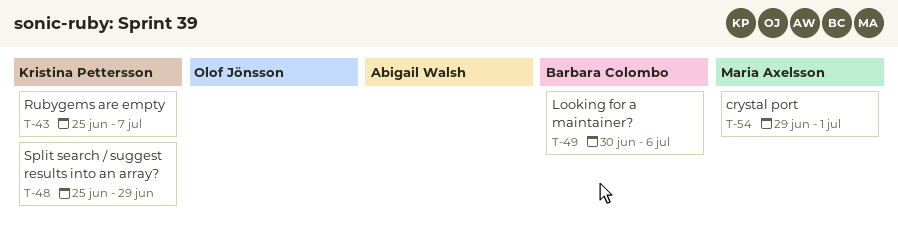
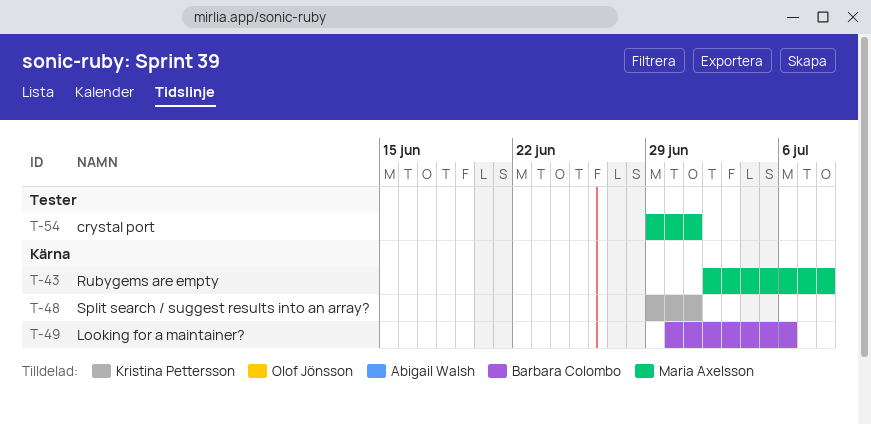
T-43, owner: Kristina Pettersson -> Maria Axelsson
T-43, start: Jun 25 -> Jul 2
T-43, due: Jul 7 -> Jul 8
T-48, start: Jun 25 -> Jun 29
T-48, due: Jun 29 -> Jul 1

